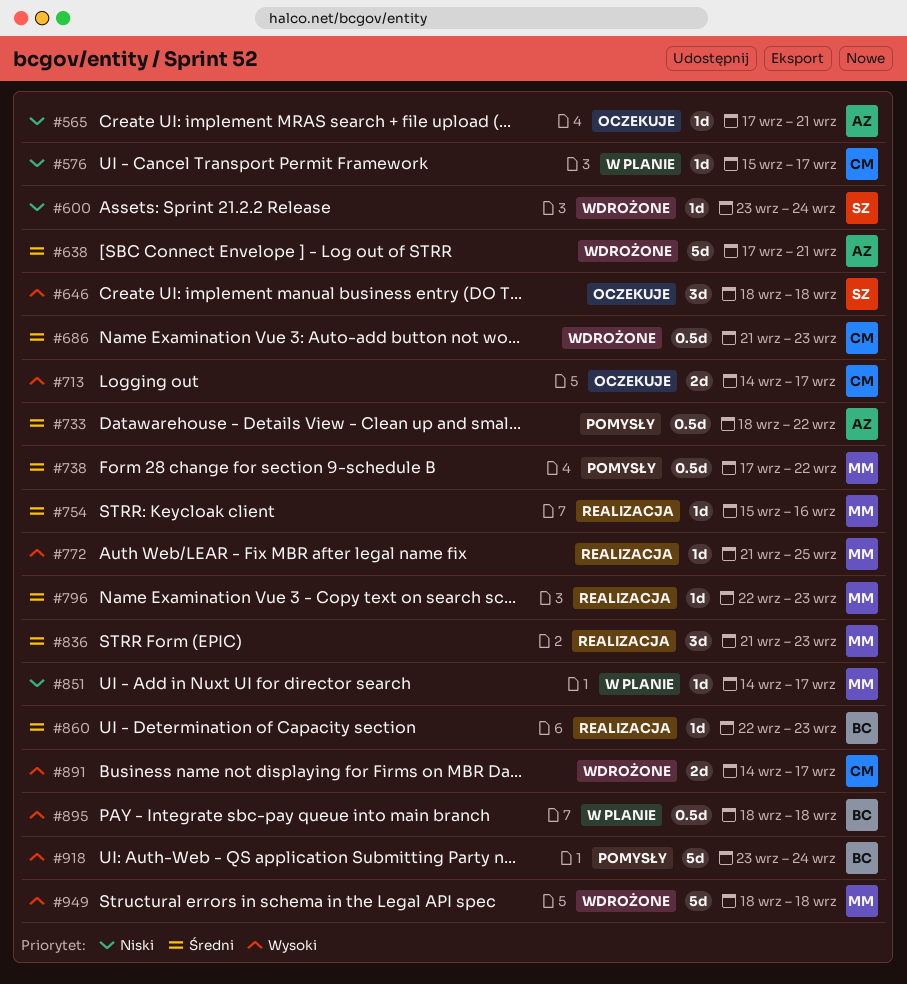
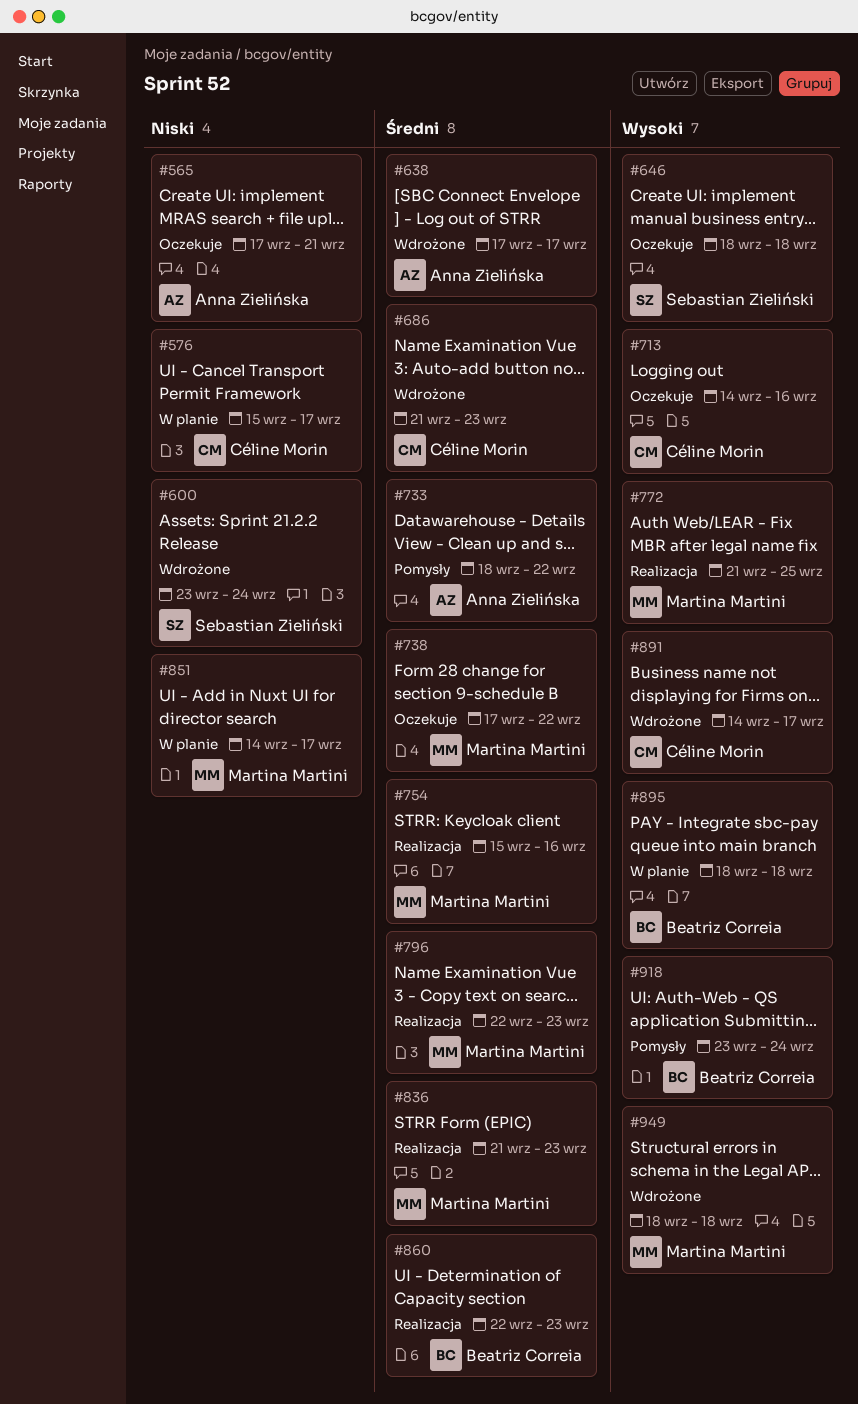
#638, due: Sep 21 -> Sep 17
#713, due: Sep 17 -> Sep 16
#738, status: Pomysły -> Oczekuje

